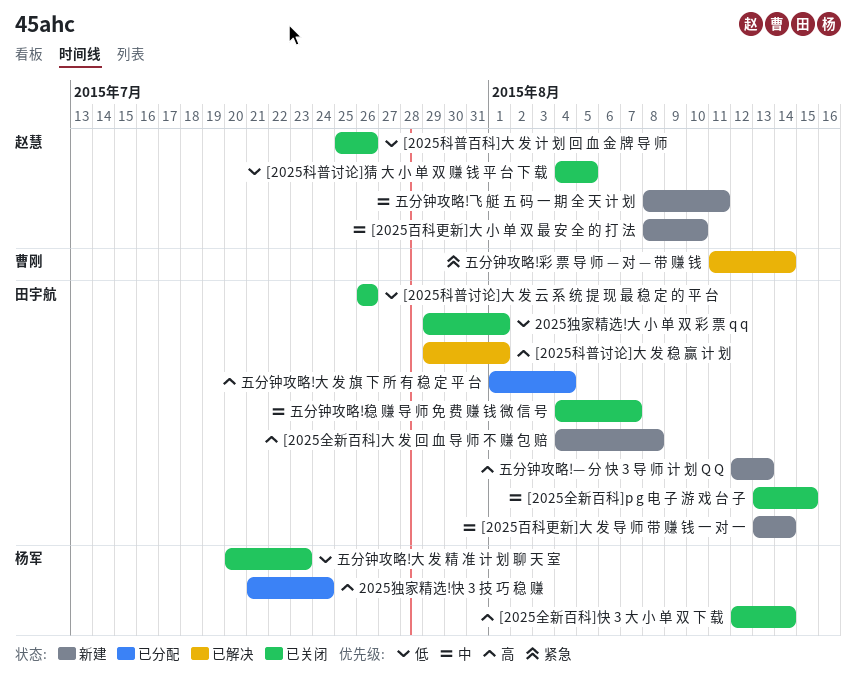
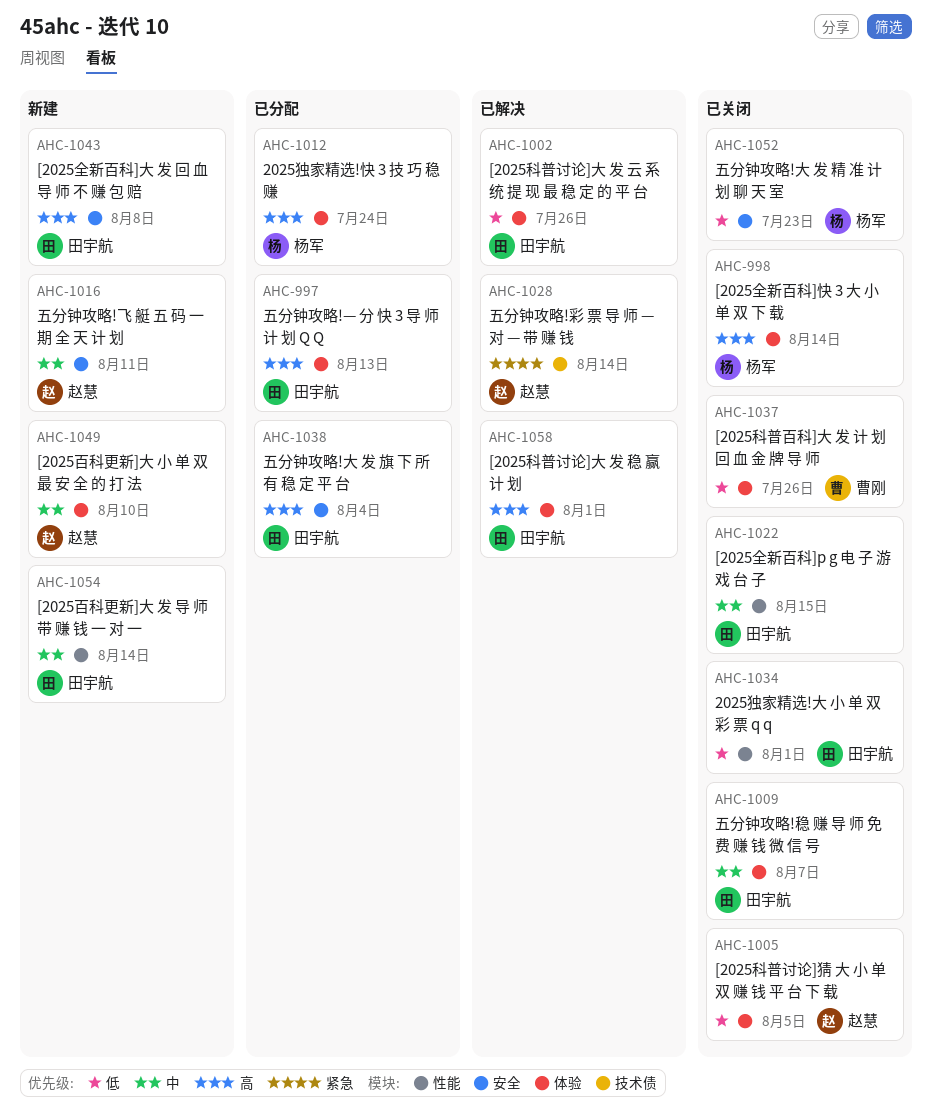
[2025科普百科]大 发 计 划 回 血 金 牌 导 师, owner: 赵慧 -> 曹刚
[2025科普讨论]大 发 云 系 统 提 现 最 稳 定 的 平 台, status: 已关闭 -> 已解决
五分钟攻略!— 分 快 3 导 师 计 划 Q Q, status: 新建 -> 已分配
五分钟攻略!彩 票 导 师 — 对 — 带 赚 钱, owner: 曹刚 -> 赵慧

